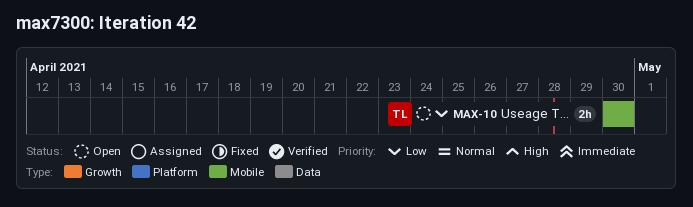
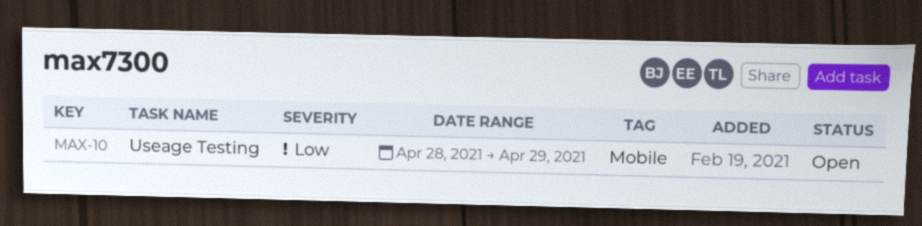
MAX-10, start: Apr 30 -> Apr 28
MAX-10, due: Apr 30 -> Apr 29

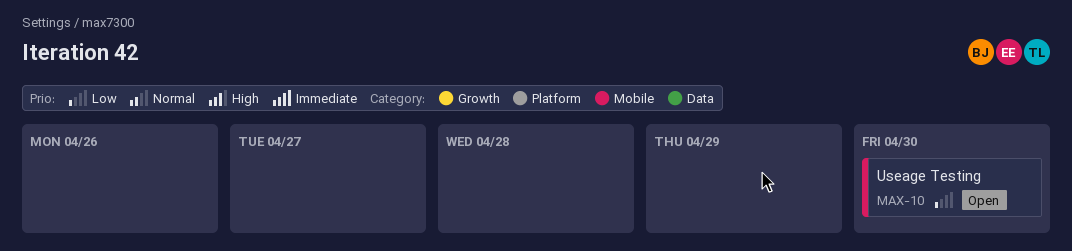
MAX-10, due: Apr 29 -> Apr 30

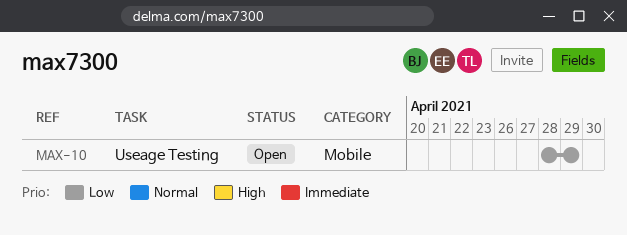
MAX-10, due: Apr 30 -> Apr 29

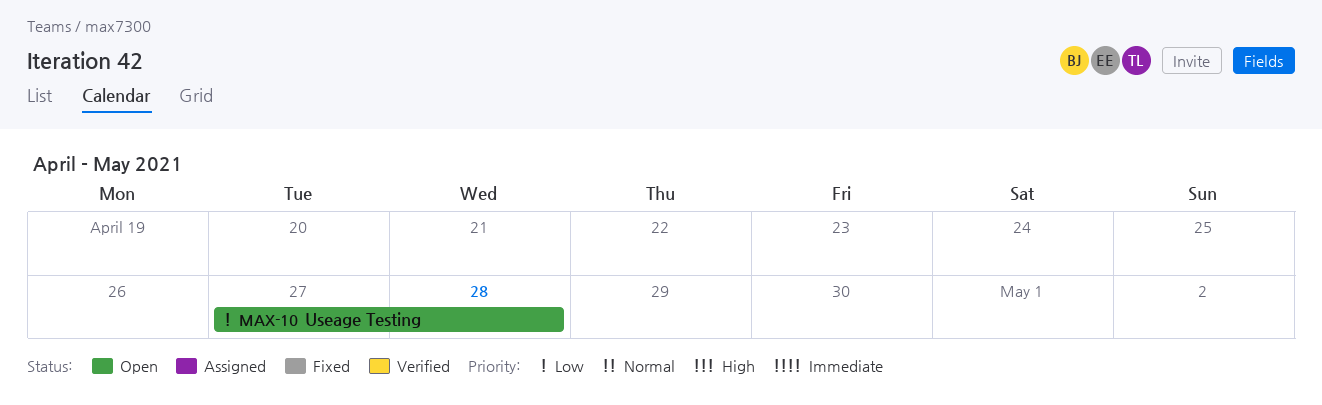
MAX-10, start: Apr 28 -> Apr 27
MAX-10, due: Apr 29 -> Apr 28

